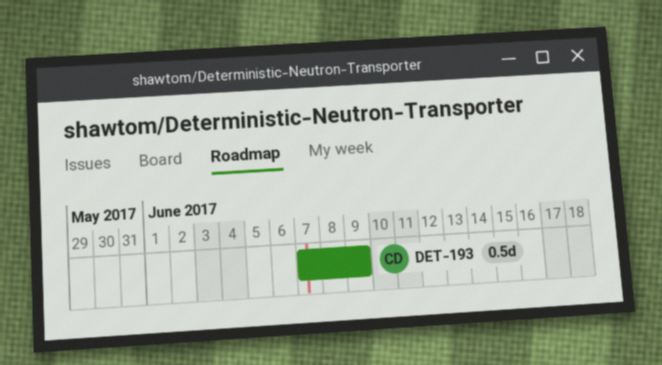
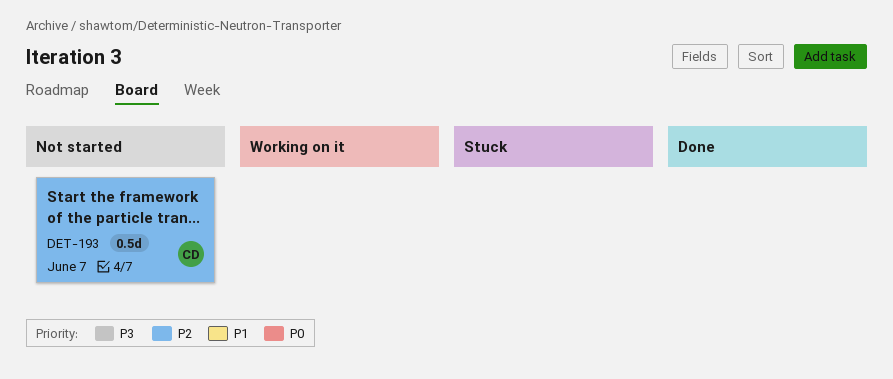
DET-193, due: Jun 9 -> Jun 7

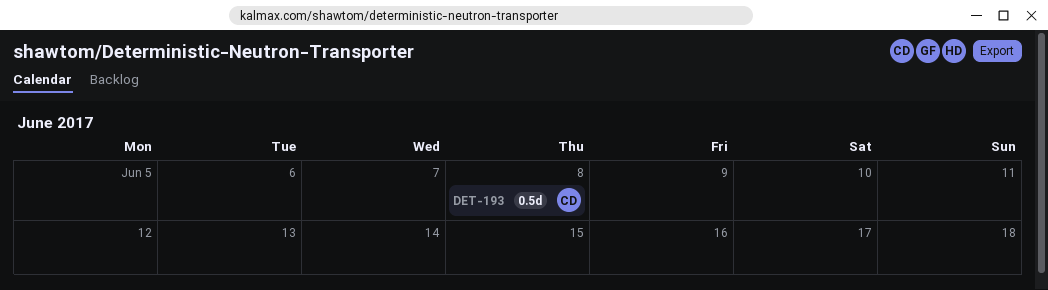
DET-193, due: Jun 7 -> Jun 8

